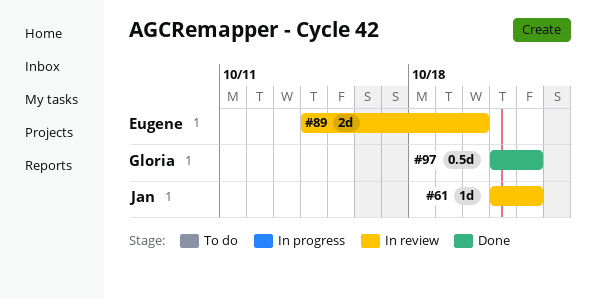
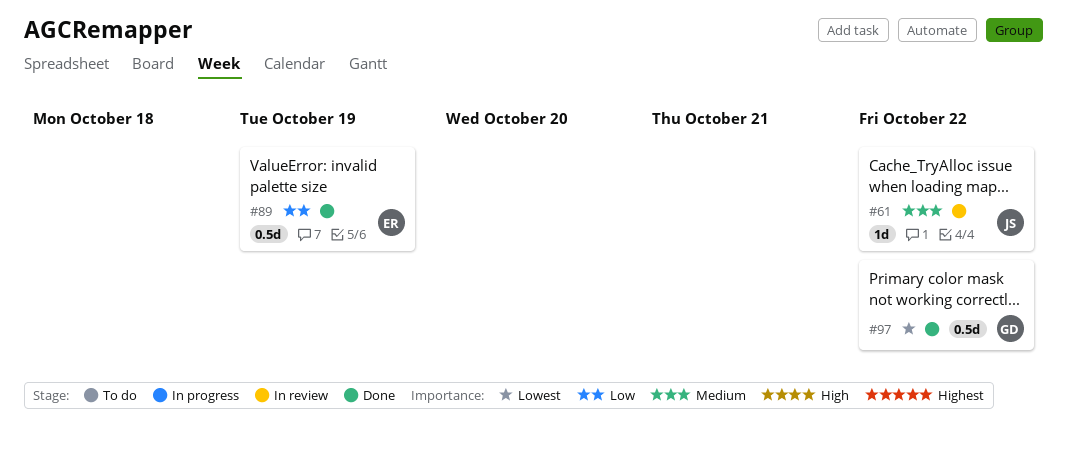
#89, status: In review -> Done
#89, estimate: 2d -> 0.5d
#89, due: Oct 20 -> Oct 19

